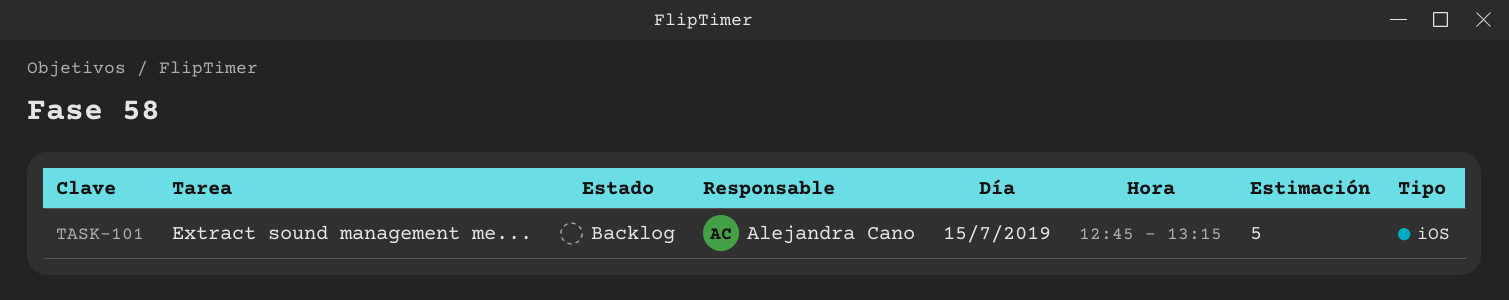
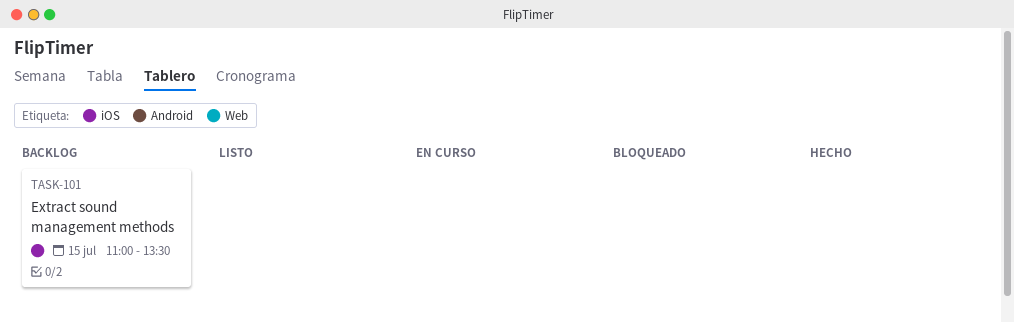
TASK-101, begins: 12:45 -> 11:00
TASK-101, ends: 13:15 -> 13:30

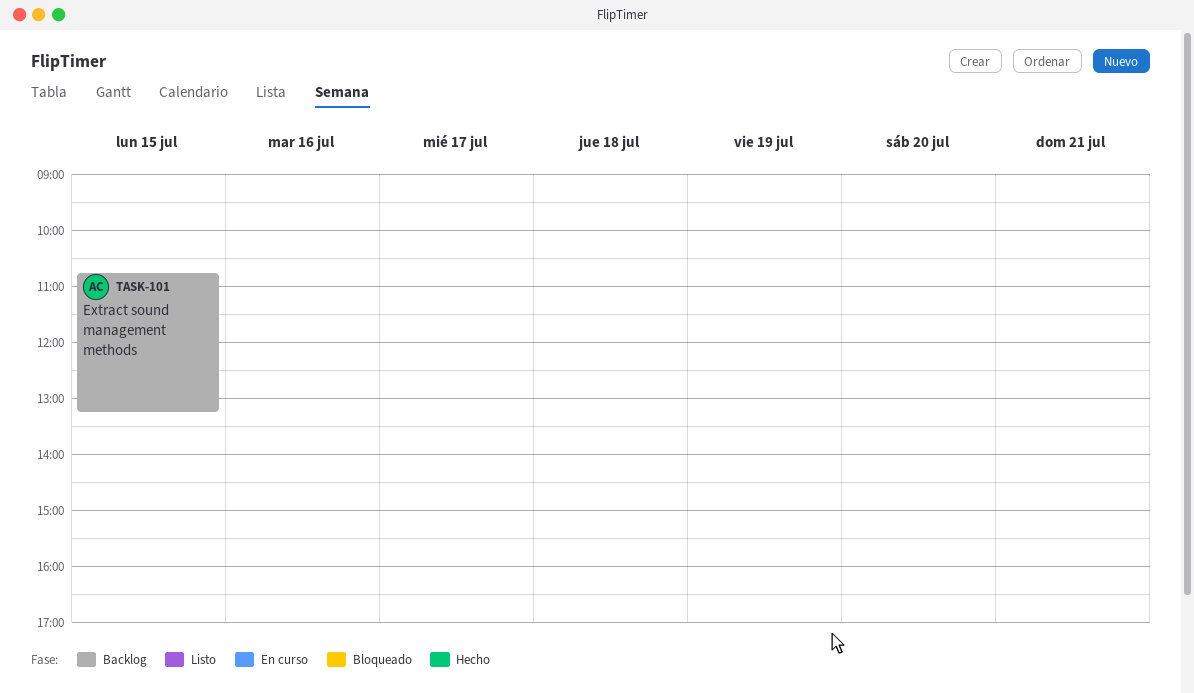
TASK-101, begins: 11:00 -> 10:45
TASK-101, ends: 13:30 -> 13:15

